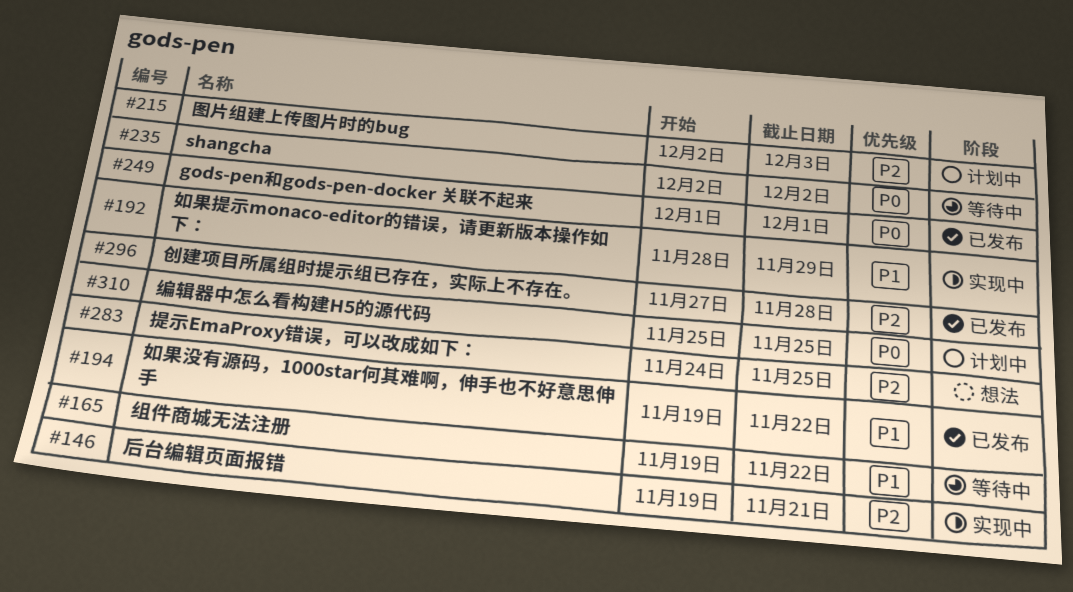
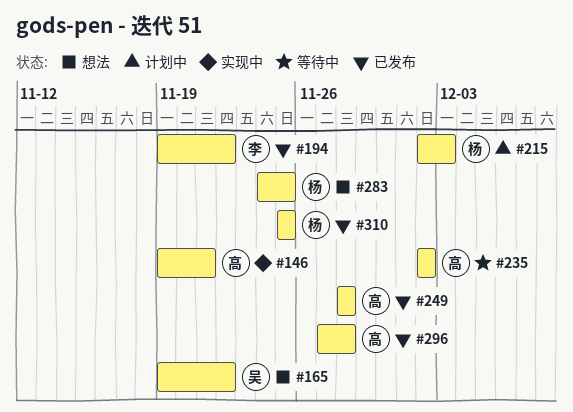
#165, status: 等待中 -> 想法
#192: present -> none
#249, start: Dec 1 -> Nov 28
#249, due: Dec 1 -> Nov 28
#310, status: 计划中 -> 已发布

